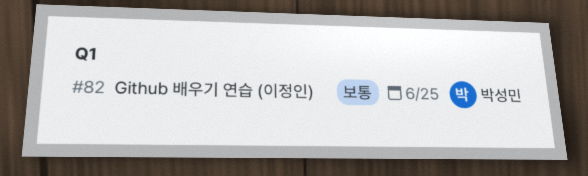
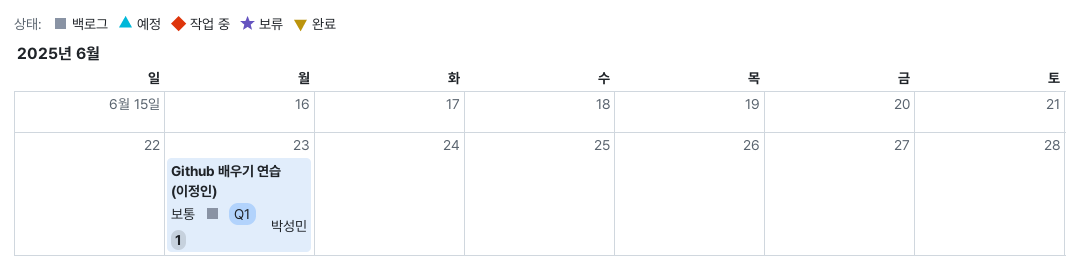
Github 배우기 연습 (이정인), due: Jun 25 -> Jun 23

